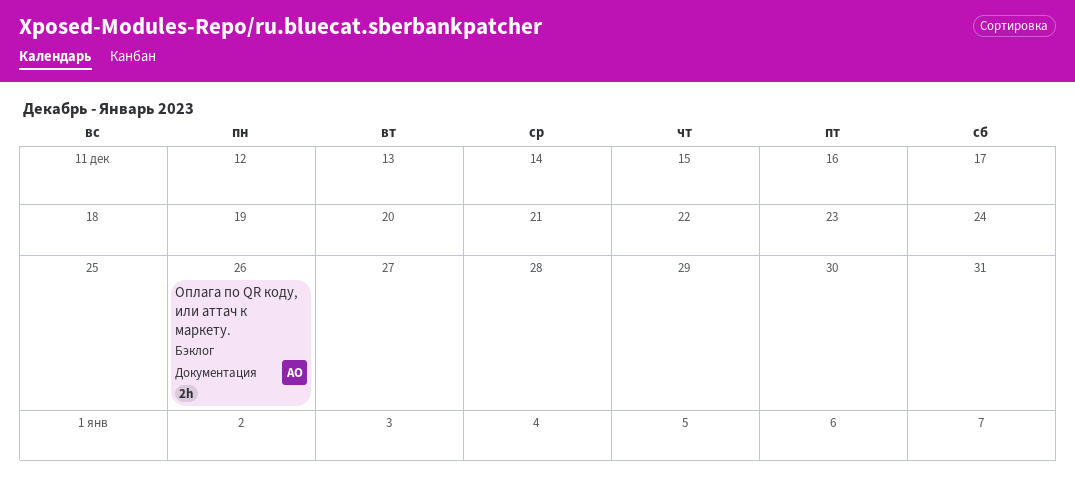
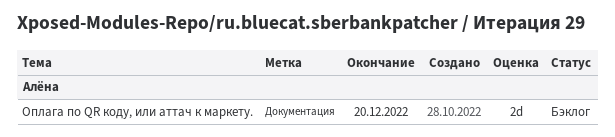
Оплага по QR коду, или аттач к маркету., estimate: 2h -> 2d
Оплага по QR коду, или аттач к маркету., due: Dec 26 -> Dec 20

